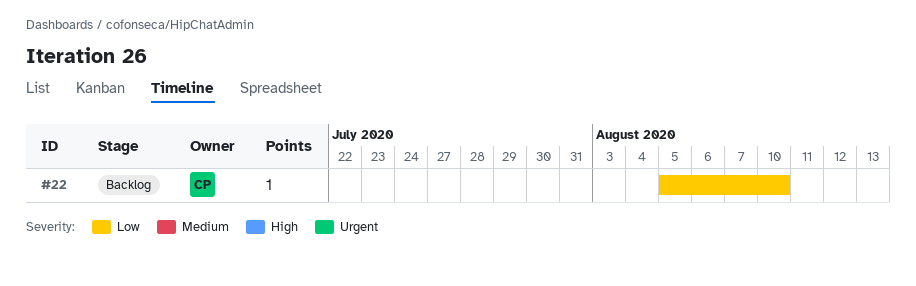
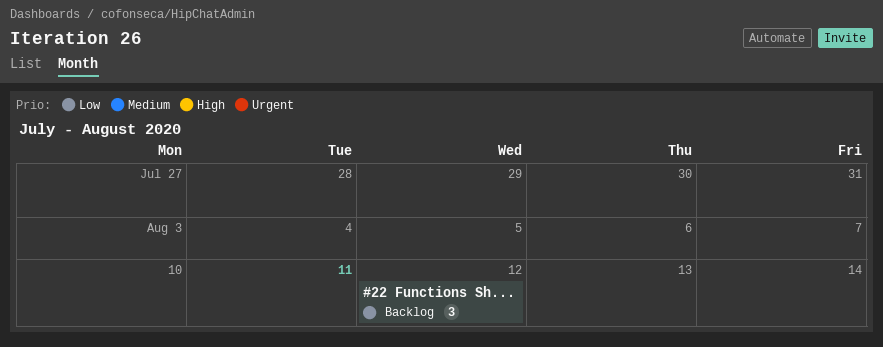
#22, estimate: 1 -> 3
#22, due: Aug 10 -> Aug 12

